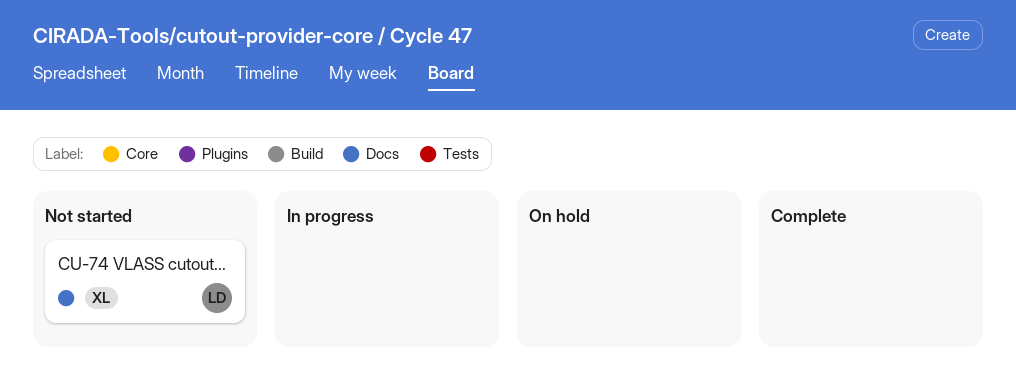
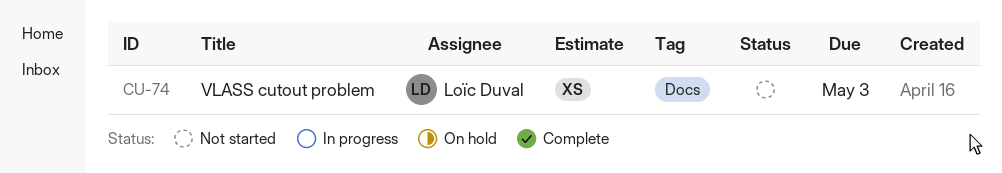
CU-74, estimate: XL -> XS

